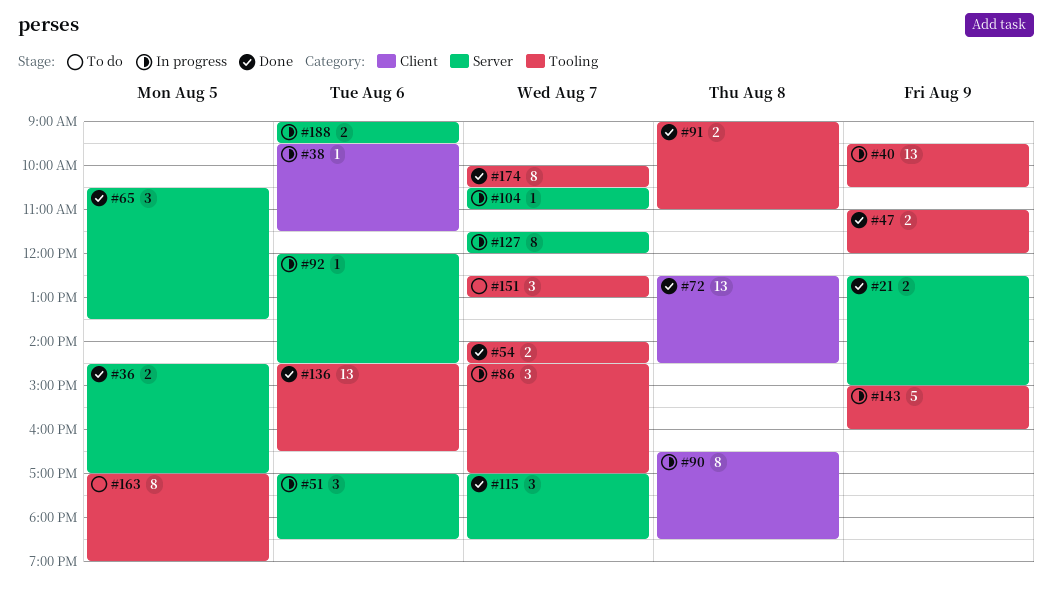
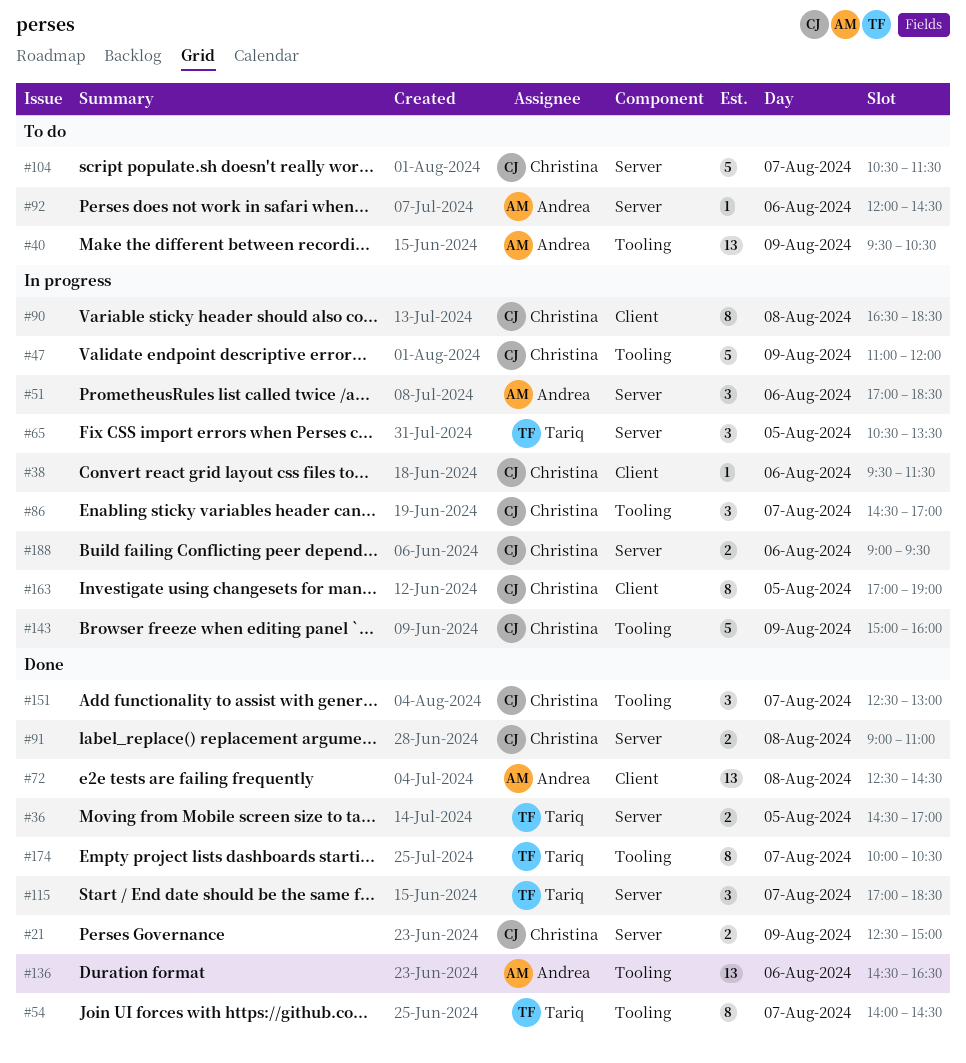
#40, status: In progress -> To do
#47, status: Done -> In progress
#47, estimate: 2 -> 5
#54, estimate: 2 -> 8
#65, status: Done -> In progress
#91, label: Tooling -> Server
#92, status: In progress -> To do
#104, status: In progress -> To do
#104, estimate: 1 -> 5
#104, ends: 11:00 -> 11:30
#127: present -> none
#151, status: To do -> Done
#163, status: To do -> In progress
#163, label: Tooling -> Client

